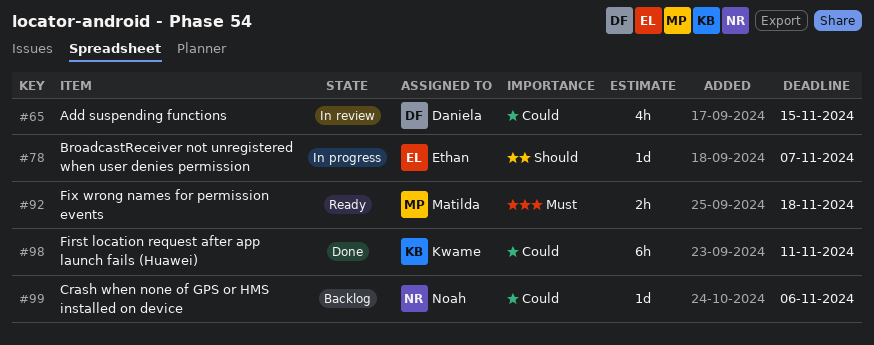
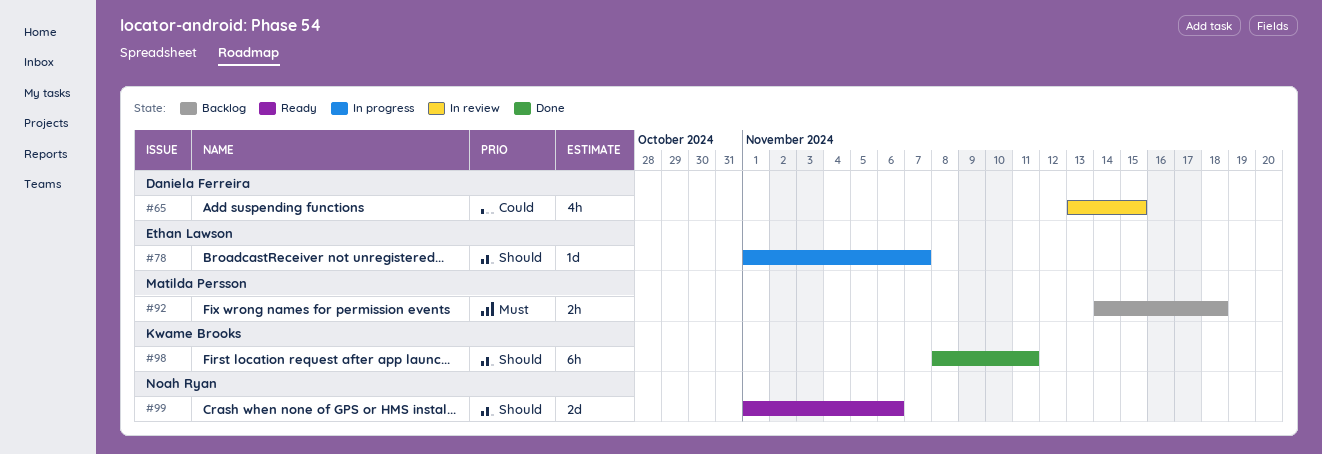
#92, status: Ready -> Backlog
#98, priority: Could -> Should
#99, status: Backlog -> Ready
#99, priority: Could -> Should
#99, estimate: 1d -> 2d

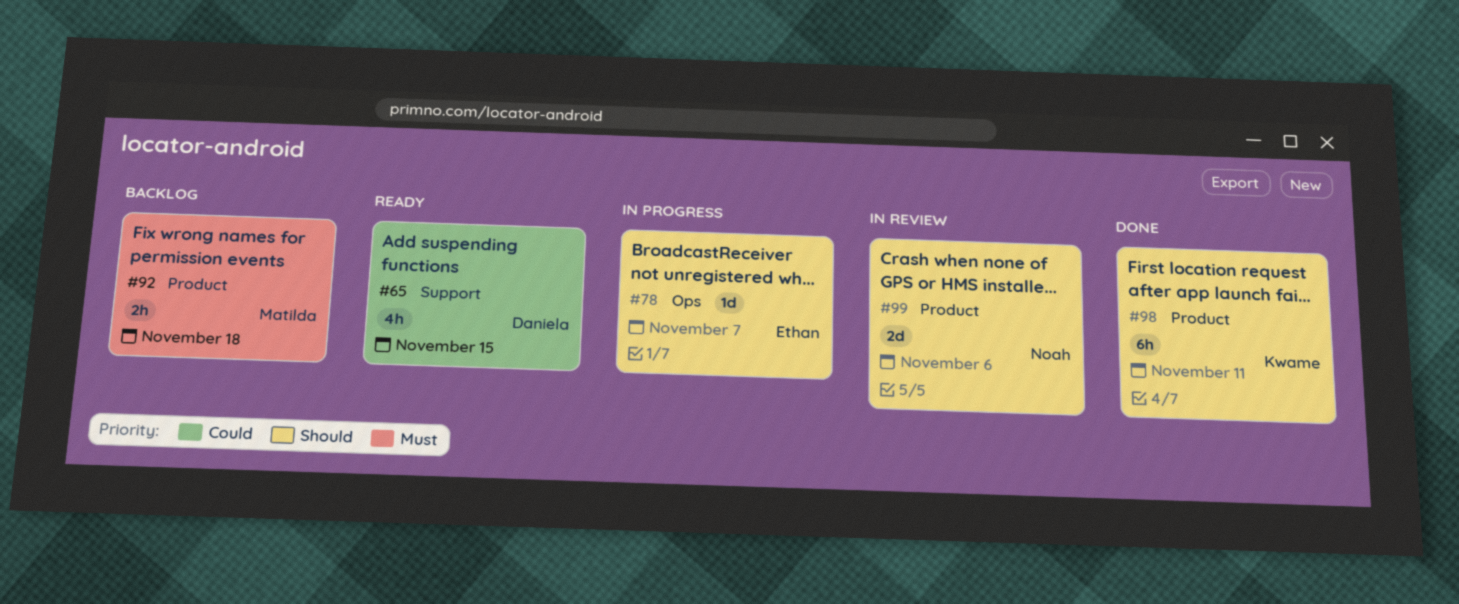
#65, status: In review -> Ready
#99, status: Ready -> In review

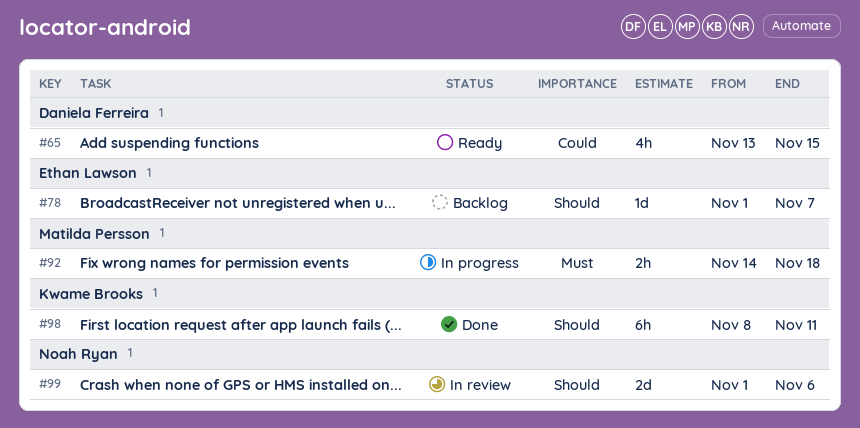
#78, status: In progress -> Backlog
#92, status: Backlog -> In progress

